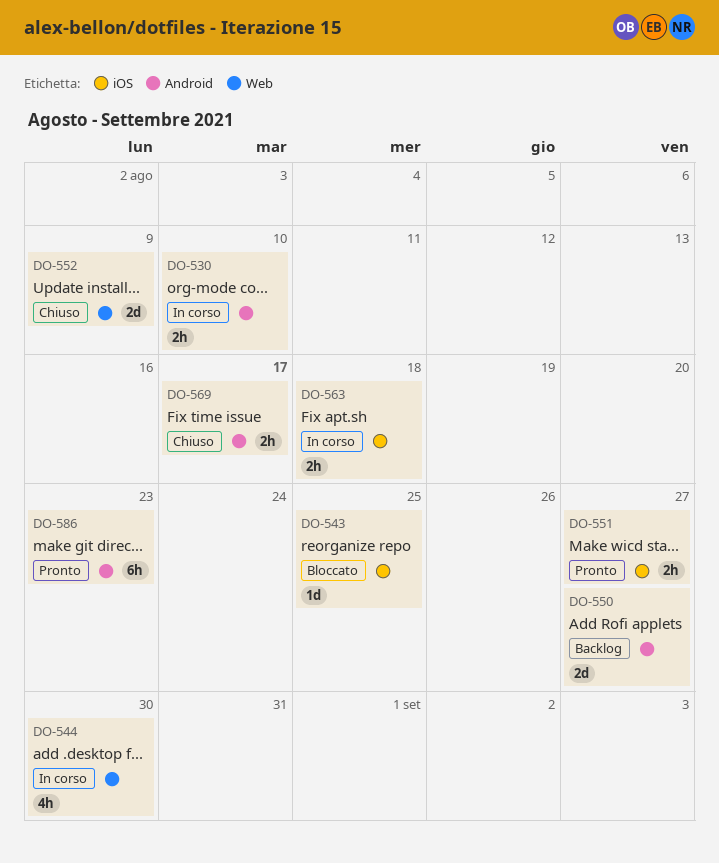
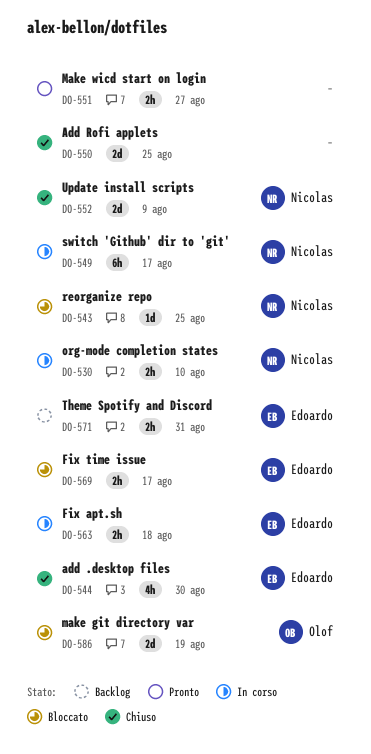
DO-544, status: In corso -> Chiuso
DO-549: none -> present
DO-550, status: Backlog -> Chiuso
DO-550, due: Aug 27 -> Aug 25
DO-569, status: Chiuso -> Bloccato
DO-571: none -> present
DO-586, status: Pronto -> Bloccato
DO-586, estimate: 6h -> 2d
DO-586, due: Aug 23 -> Aug 19

